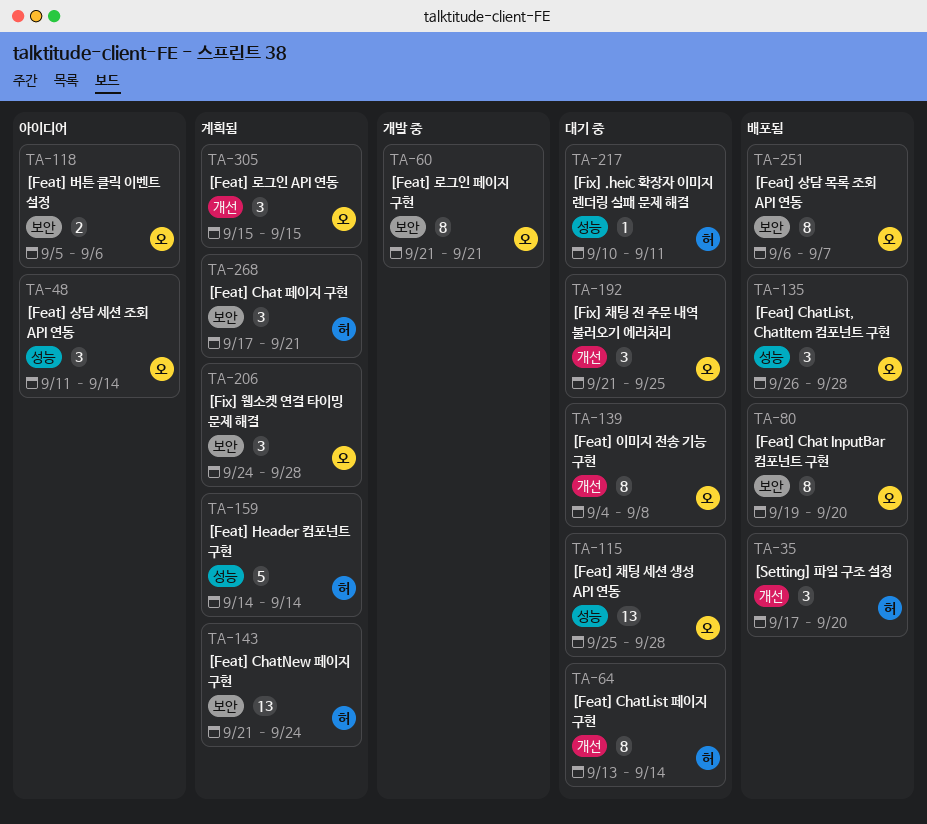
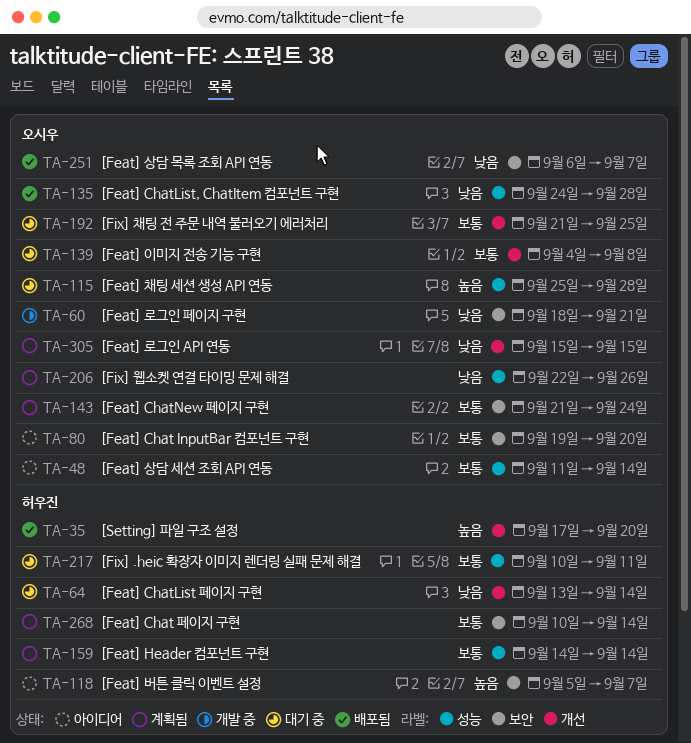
TA-60, start: Sep 21 -> Sep 18
TA-80, status: 배포됨 -> 아이디어
TA-118, owner: 오시우 -> 허우진
TA-118, due: Sep 6 -> Sep 7
TA-135, start: Sep 26 -> Sep 24
TA-143, owner: 허우진 -> 오시우
TA-206, label: 보안 -> 성능
TA-206, start: Sep 24 -> Sep 22
TA-206, due: Sep 28 -> Sep 26
TA-268, start: Sep 17 -> Sep 10
TA-268, due: Sep 21 -> Sep 14

